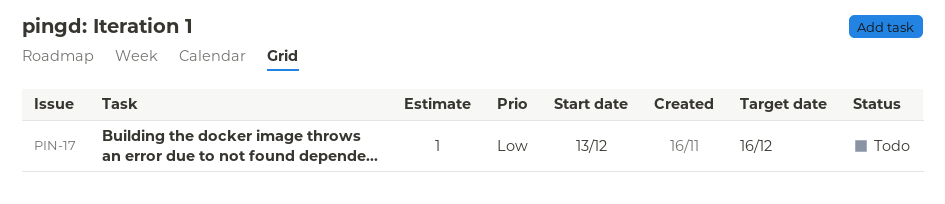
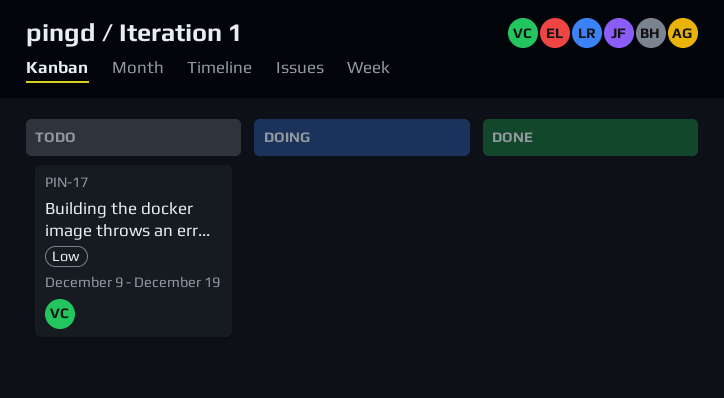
PIN-17, start: Dec 13 -> Dec 9
PIN-17, due: Dec 16 -> Dec 19

